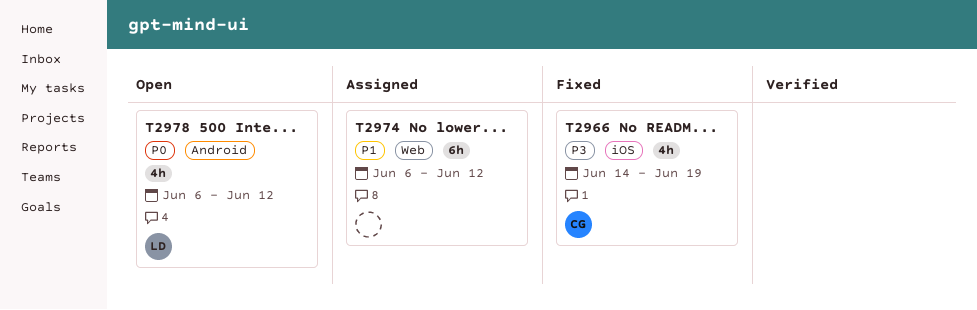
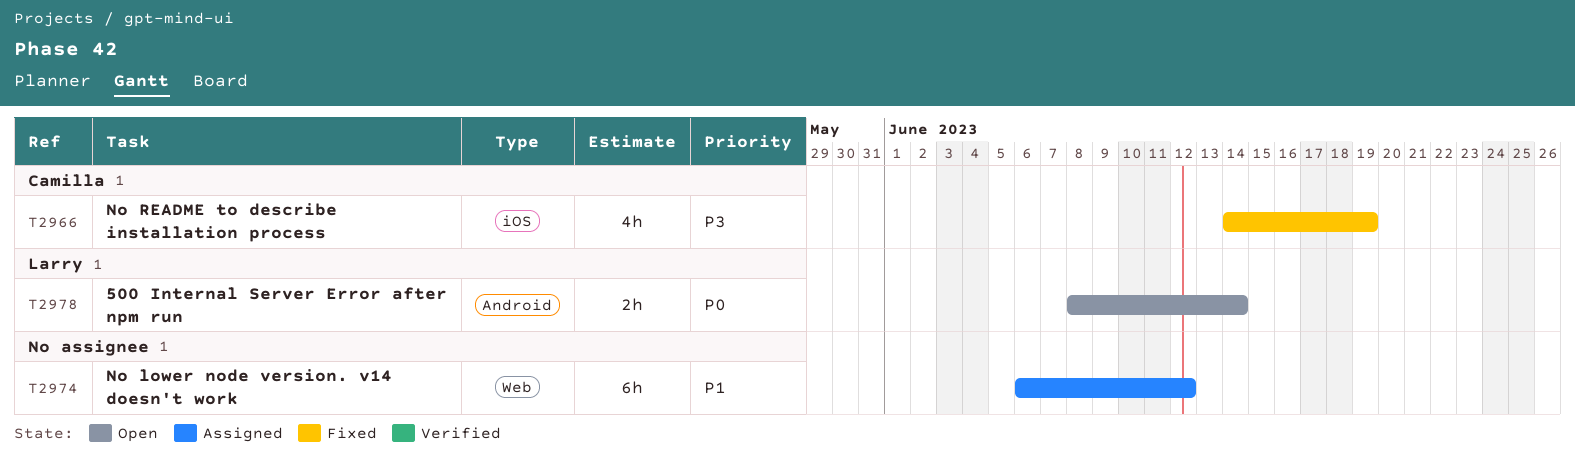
T2978, estimate: 4h -> 2h
T2978, start: Jun 6 -> Jun 8
T2978, due: Jun 12 -> Jun 14

